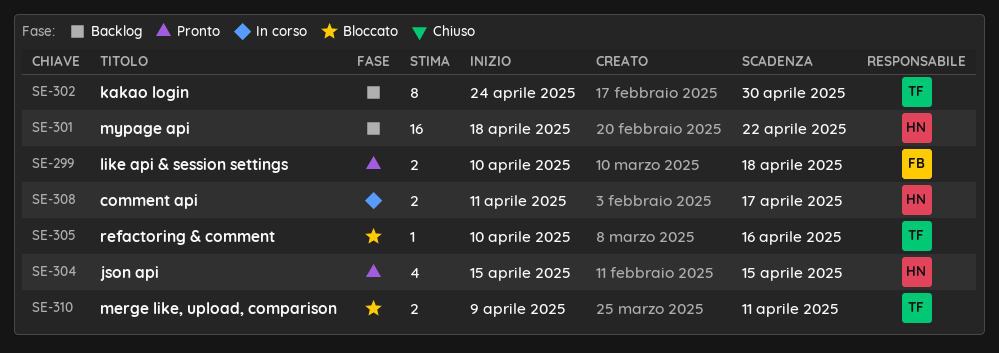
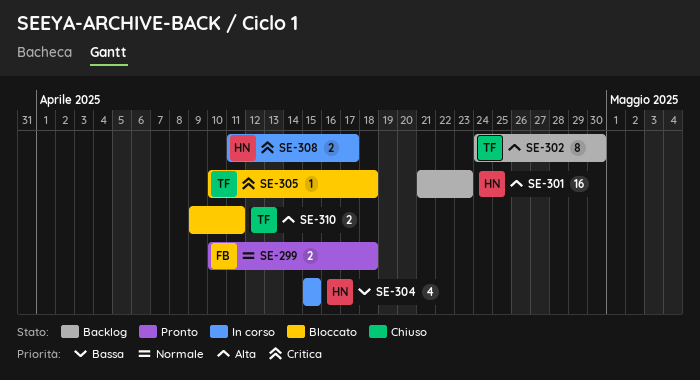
SE-301, start: Apr 18 -> Apr 21
SE-301, due: Apr 22 -> Apr 23
SE-304, status: Pronto -> In corso
SE-305, due: Apr 16 -> Apr 18

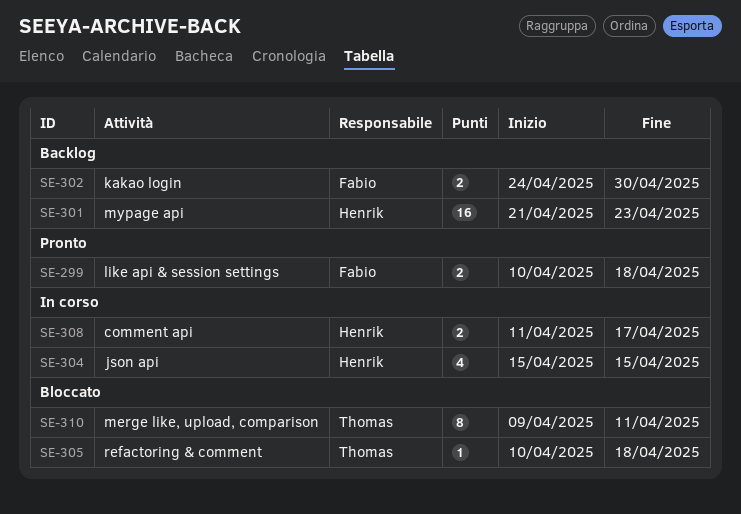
SE-302, owner: Thomas -> Fabio
SE-302, estimate: 8 -> 2
SE-310, estimate: 2 -> 8

